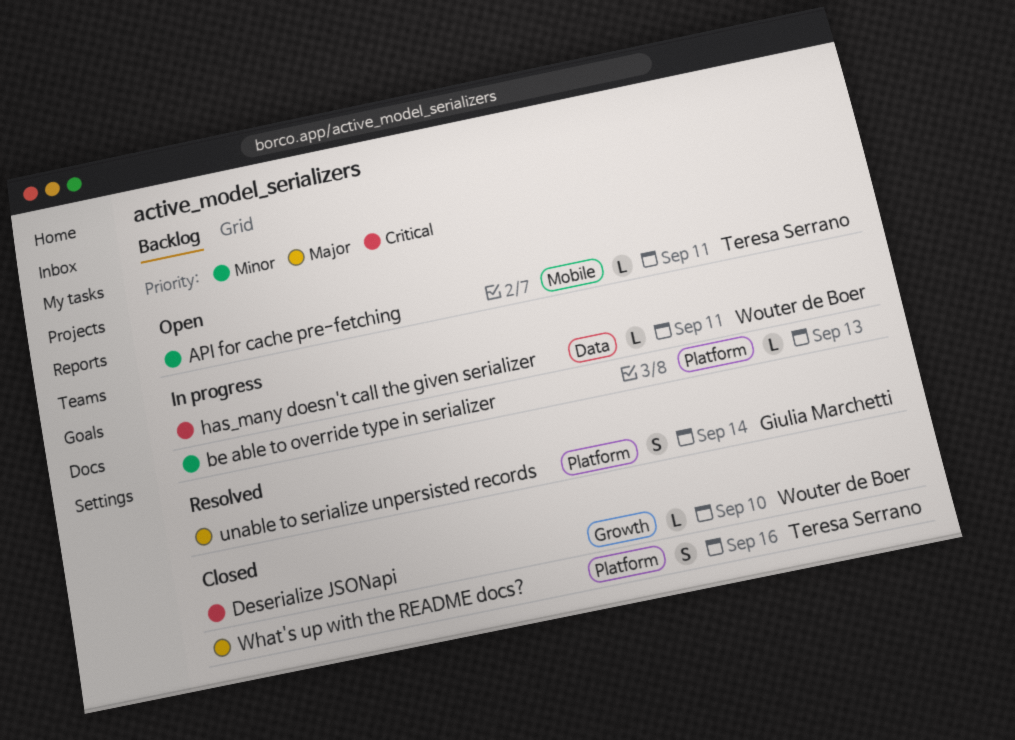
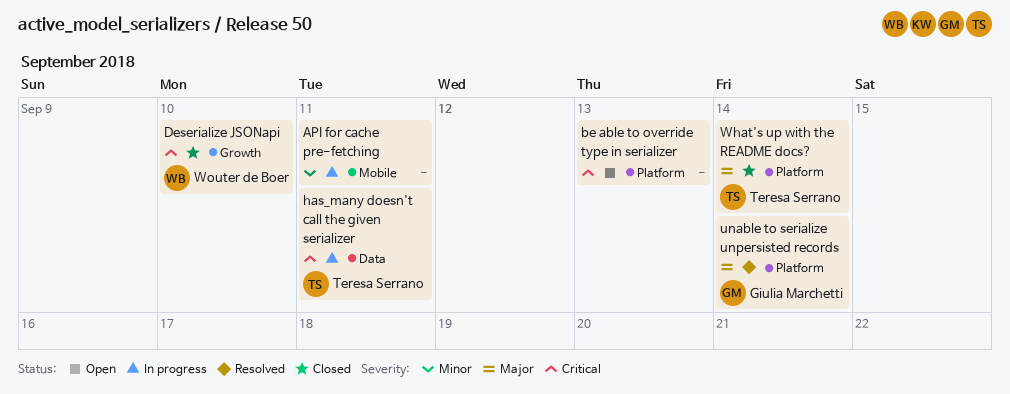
API for cache pre-fetching, status: Open -> In progress
API for cache pre-fetching, owner: Teresa Serrano -> none
be able to override type in serializer, status: In progress -> Open
be able to override type in serializer, priority: Minor -> Critical
has_many doesn't call the given serializer, owner: Wouter de Boer -> Teresa Serrano
What's up with the README docs?, due: Sep 16 -> Sep 14

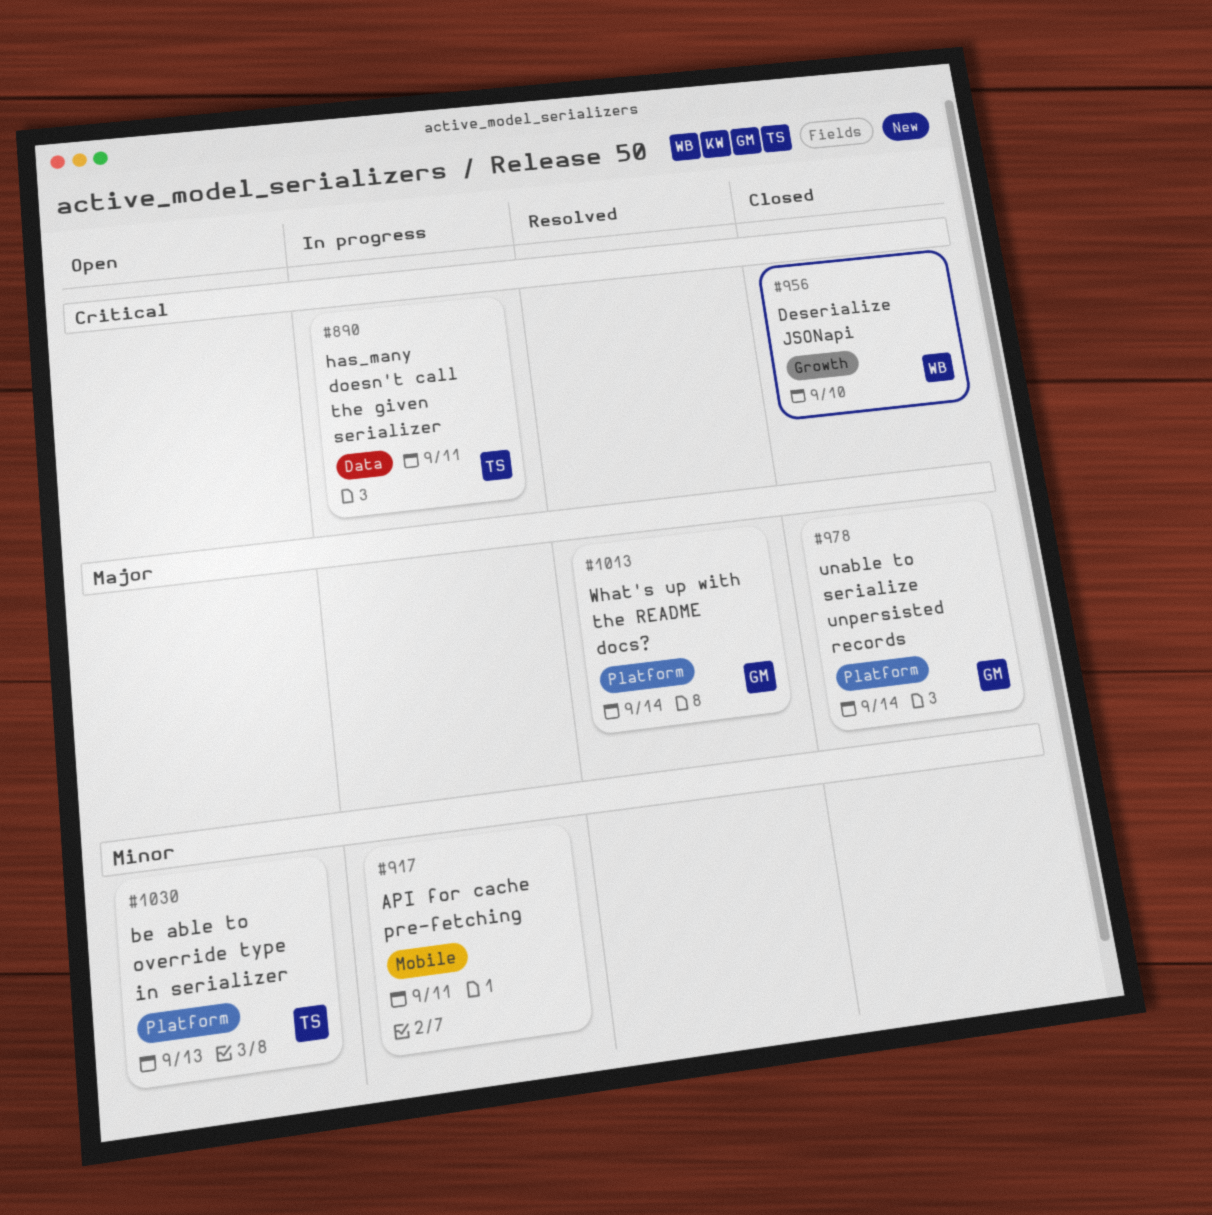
be able to override type in serializer, owner: none -> Teresa Serrano
be able to override type in serializer, priority: Critical -> Minor
unable to serialize unpersisted records, status: Resolved -> Closed
What's up with the README docs?, status: Closed -> Resolved
What's up with the README docs?, owner: Teresa Serrano -> Giulia Marchetti

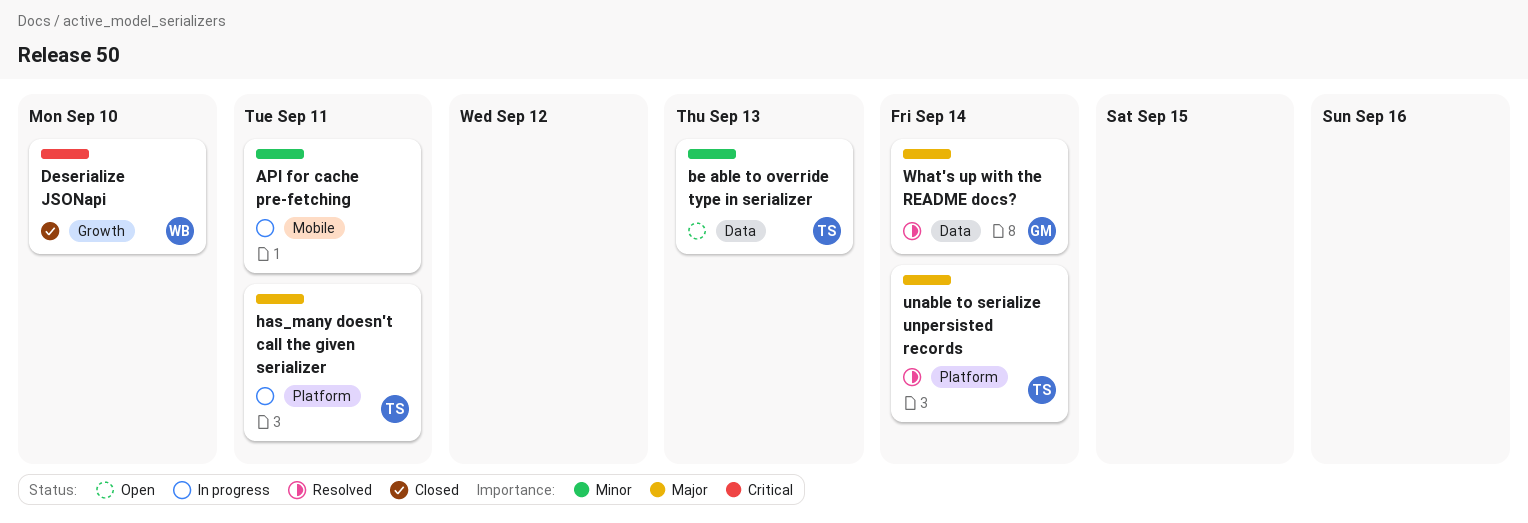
be able to override type in serializer, label: Platform -> Data
has_many doesn't call the given serializer, priority: Critical -> Major
has_many doesn't call the given serializer, label: Data -> Platform
unable to serialize unpersisted records, status: Closed -> Resolved
unable to serialize unpersisted records, owner: GM -> TS
What's up with the README docs?, label: Platform -> Data

